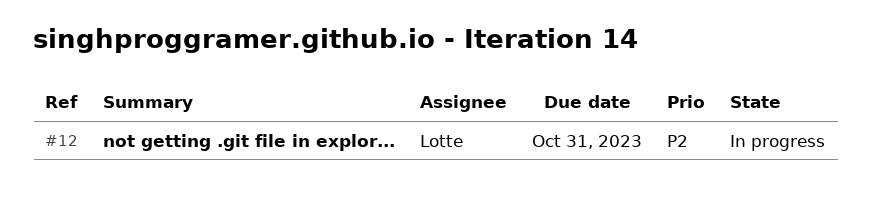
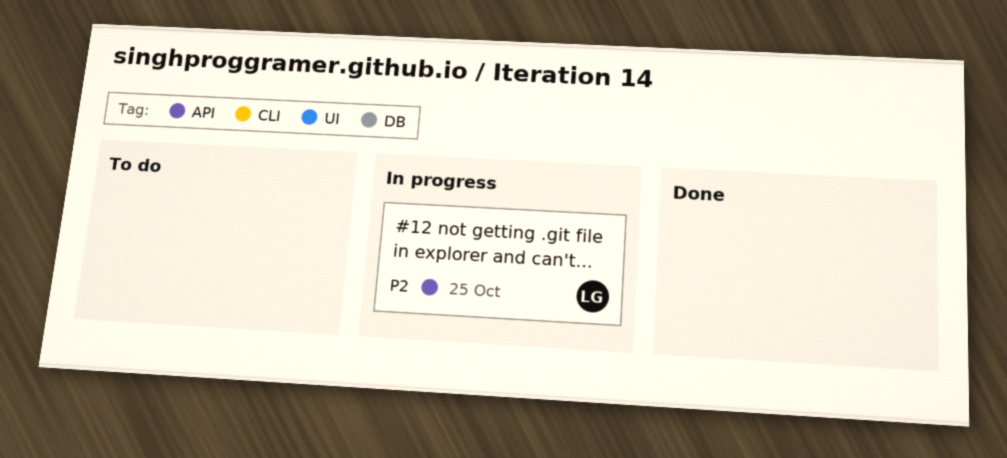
#12, due: Oct 31 -> Oct 25

